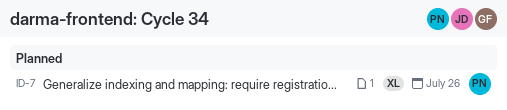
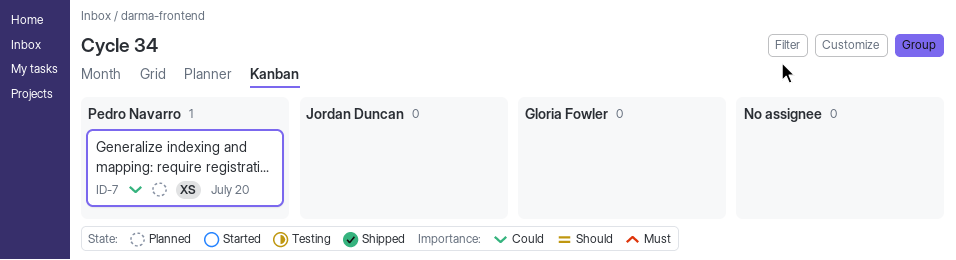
ID-7, estimate: XL -> XS
ID-7, due: Jul 26 -> Jul 20

